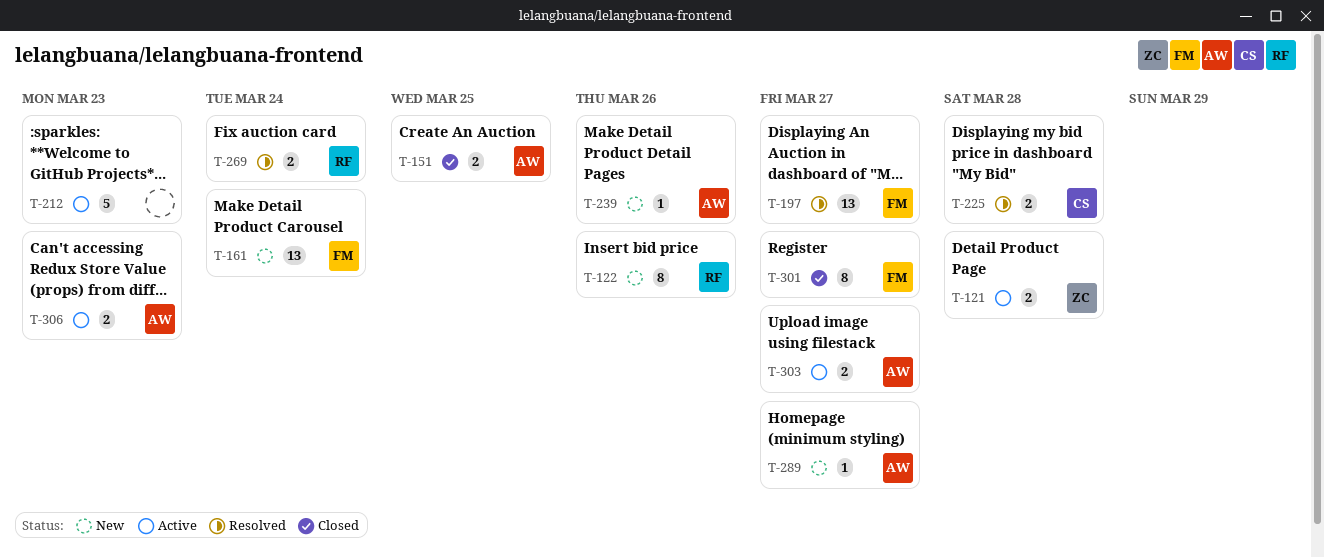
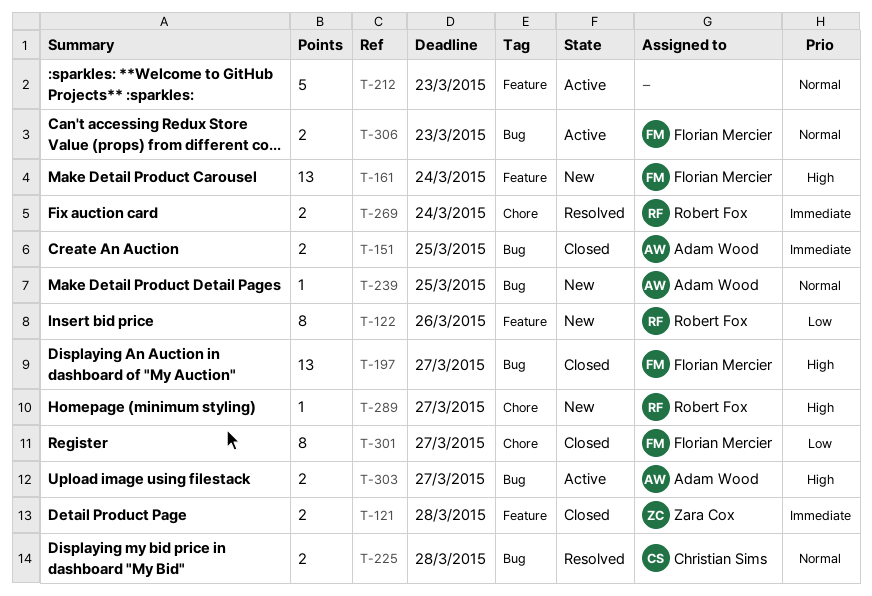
T-121, status: Active -> Closed
T-197, status: Resolved -> Closed
T-239, due: Mar 26 -> Mar 25
T-289, owner: Adam Wood -> Robert Fox
T-306, owner: Adam Wood -> Florian Mercier

